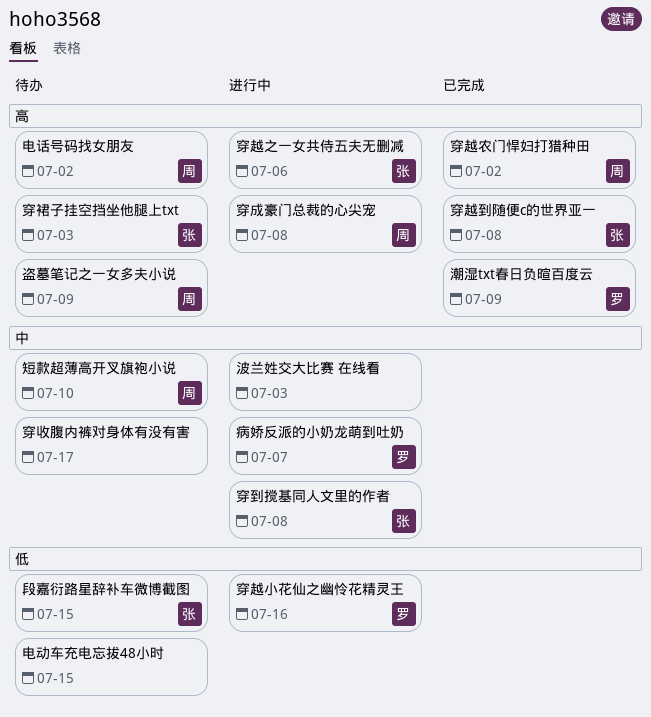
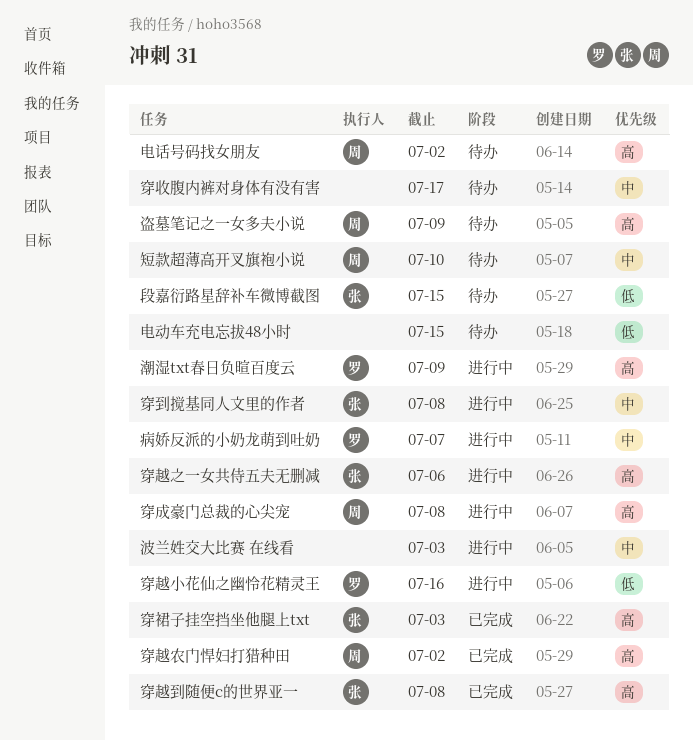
潮湿txt春日负暄百度云, status: 已完成 -> 进行中
穿裙子挂空挡坐他腿上txt, status: 待办 -> 已完成

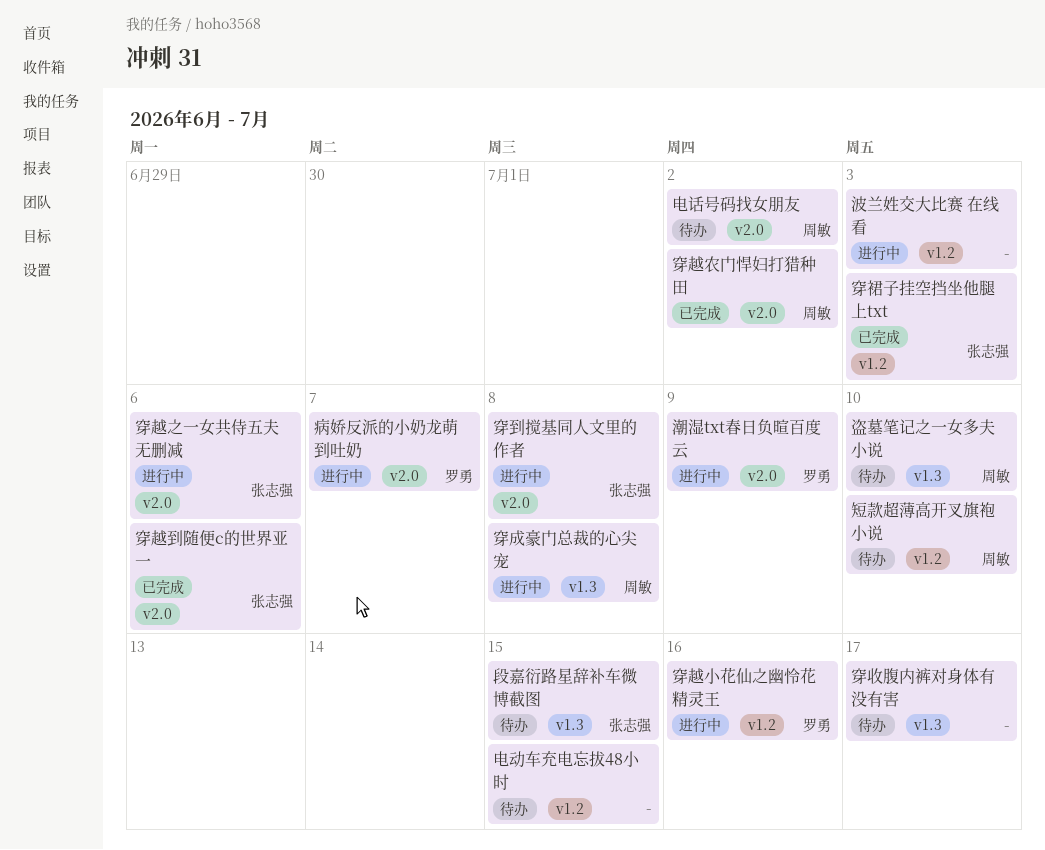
盗墓笔记之一女多夫小说, due: Jul 9 -> Jul 10
穿越到随便c的世界亚一, due: Jul 8 -> Jul 6

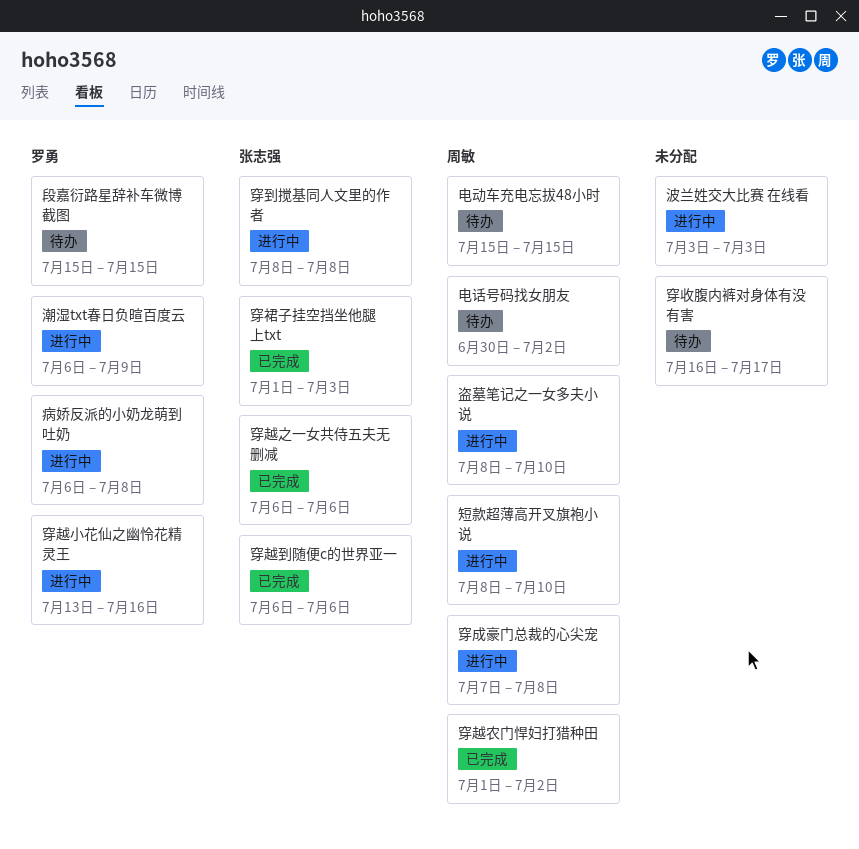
段嘉衍路星辞补车微博截图, owner: 张志强 -> 罗勇
电动车充电忘拔48小时, owner: none -> 周敏
病娇反派的小奶龙萌到吐奶, due: Jul 7 -> Jul 8
盗墓笔记之一女多夫小说, status: 待办 -> 进行中
短款超薄高开叉旗袍小说, status: 待办 -> 进行中
穿越之一女共侍五夫无删减, status: 进行中 -> 已完成

